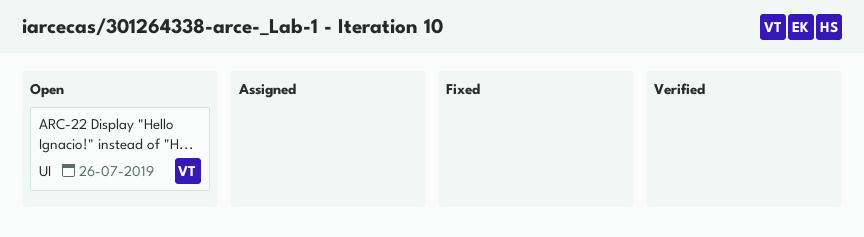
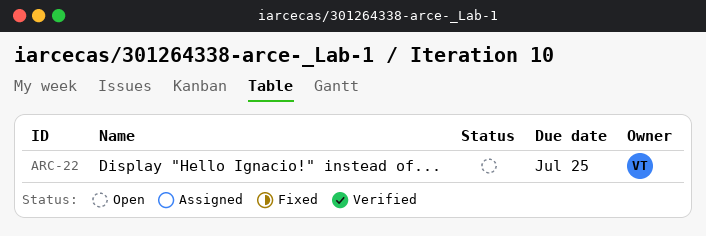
ARC-22, due: Jul 26 -> Jul 25

